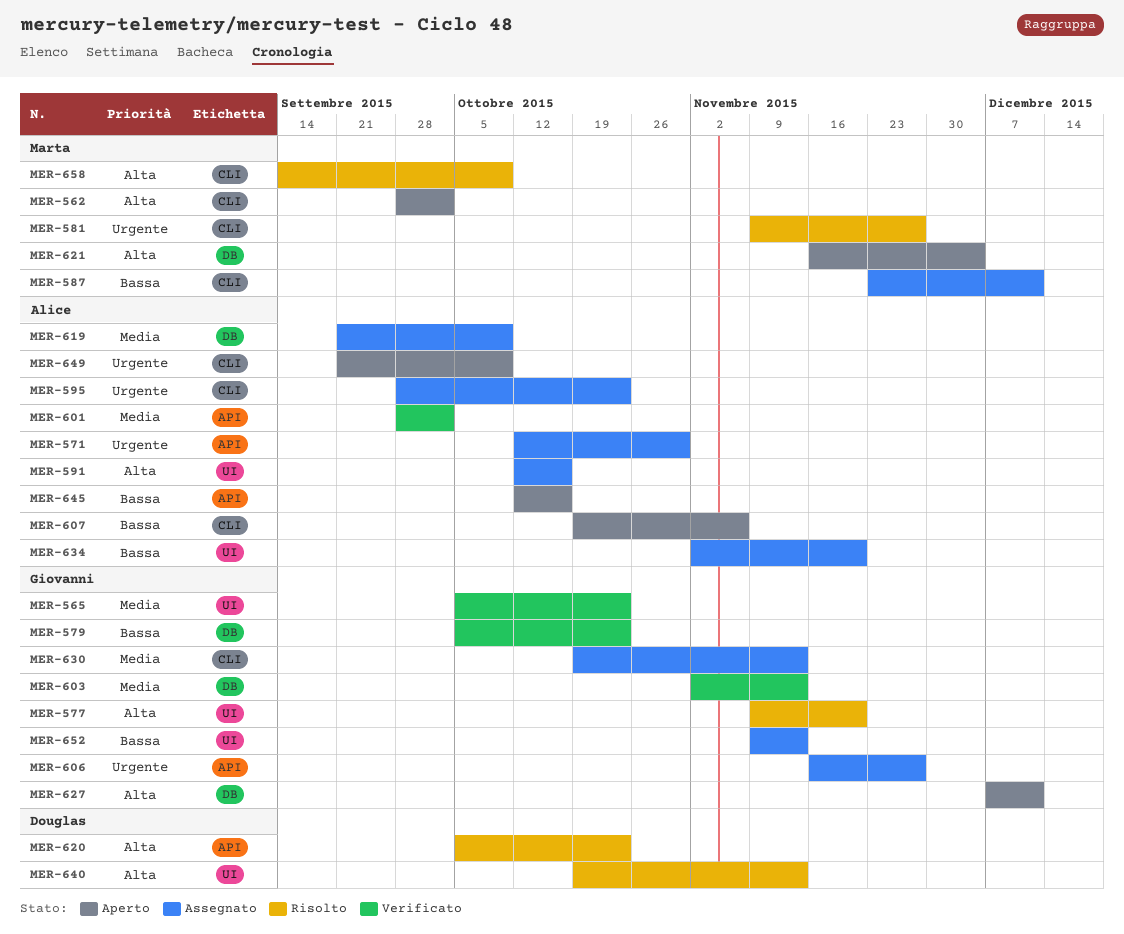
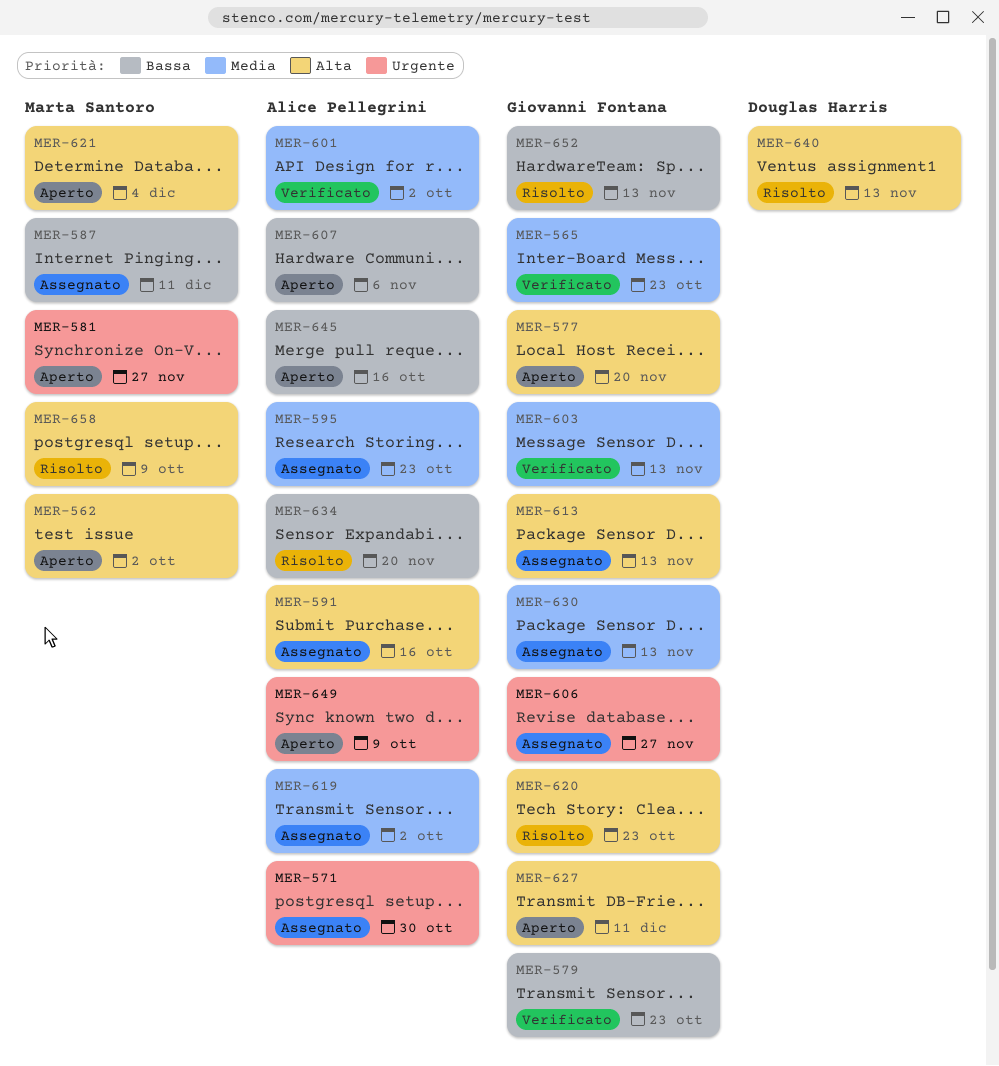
MER-577, status: Risolto -> Aperto
MER-581, status: Risolto -> Aperto
MER-595, priority: Urgente -> Media
MER-613: none -> present
MER-619, due: Oct 9 -> Oct 2
MER-620, owner: Douglas Harris -> Giovanni Fontana
MER-634, status: Assegnato -> Risolto
MER-652, status: Assegnato -> Risolto

